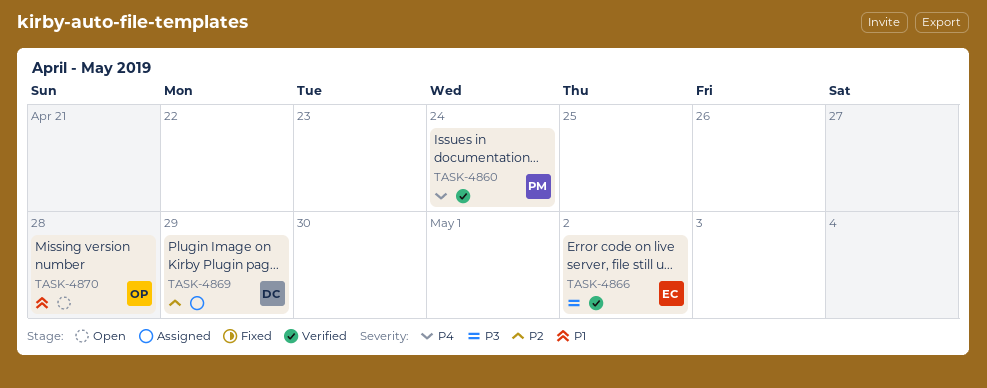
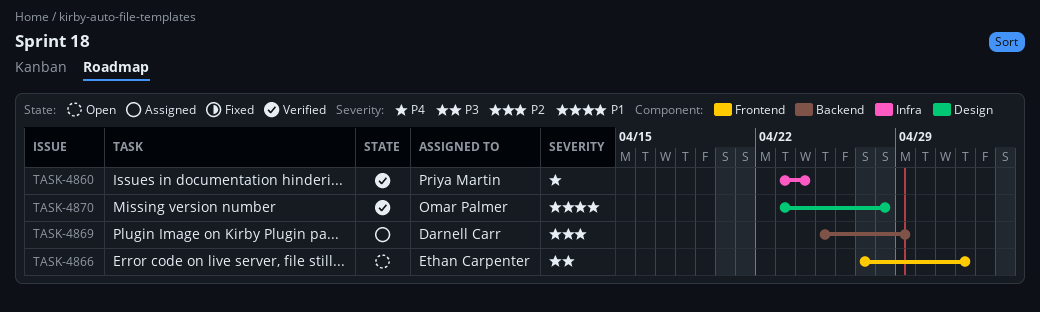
TASK-4866, status: Verified -> Open
TASK-4870, status: Open -> Verified

